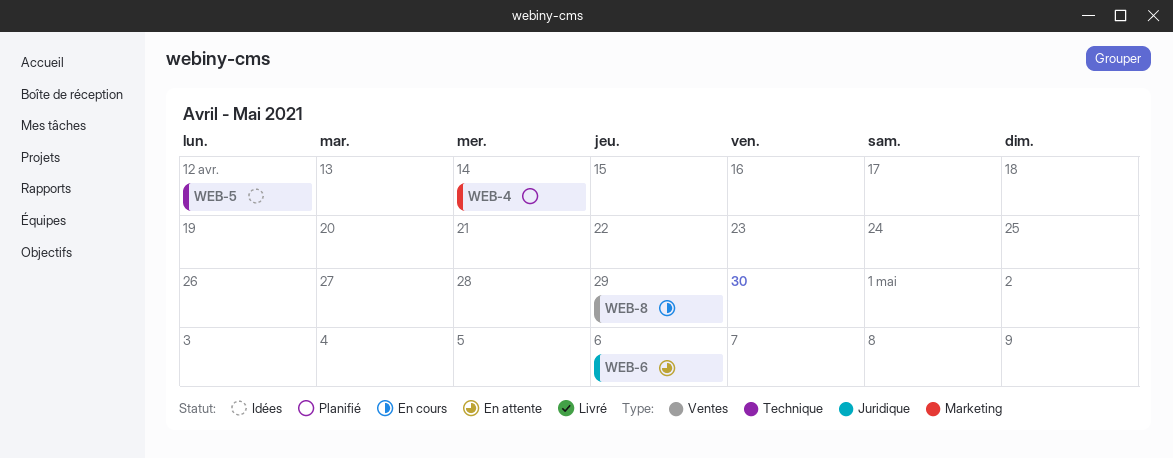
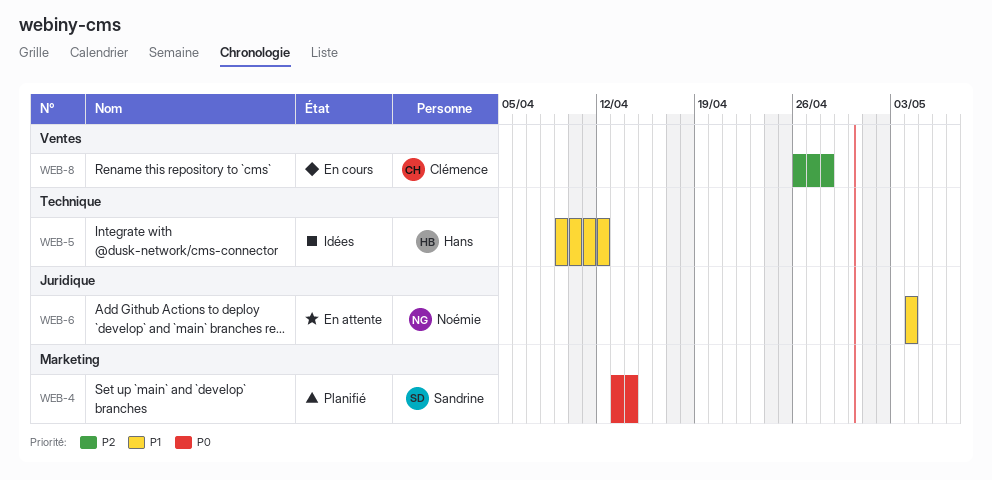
WEB-6, due: May 6 -> May 4
WEB-8, due: Apr 29 -> Apr 28

